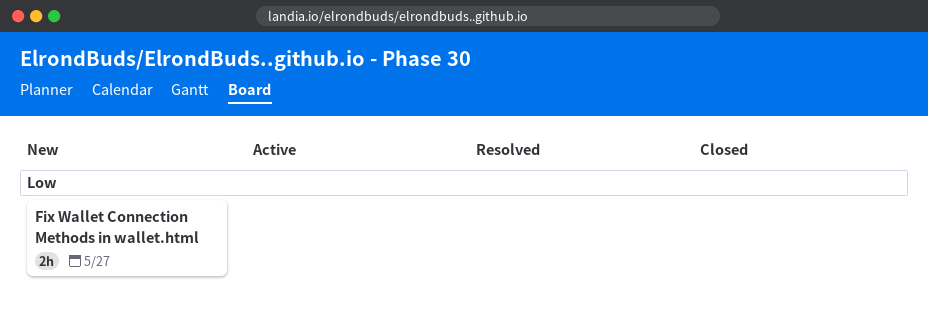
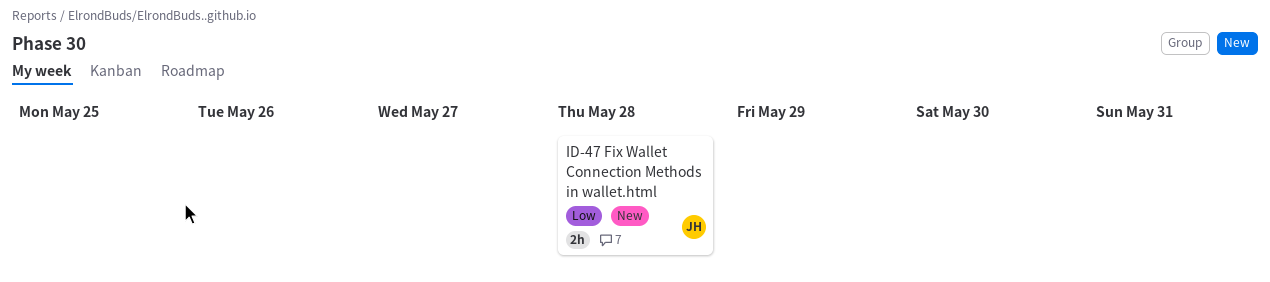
Fix Wallet Connection Methods in wallet.html, due: May 27 -> May 28

